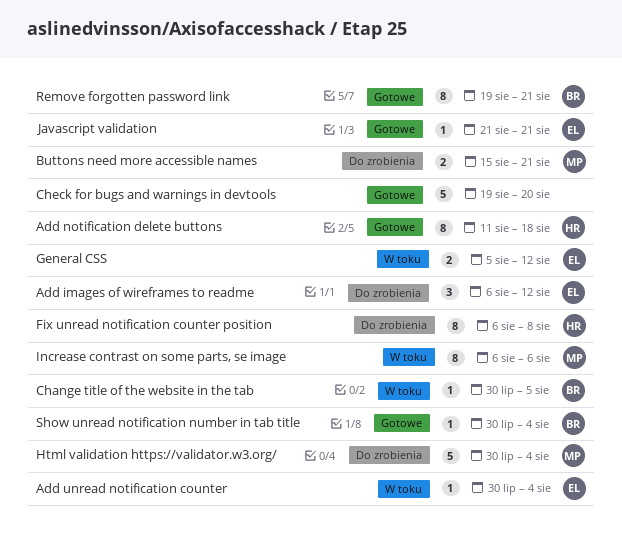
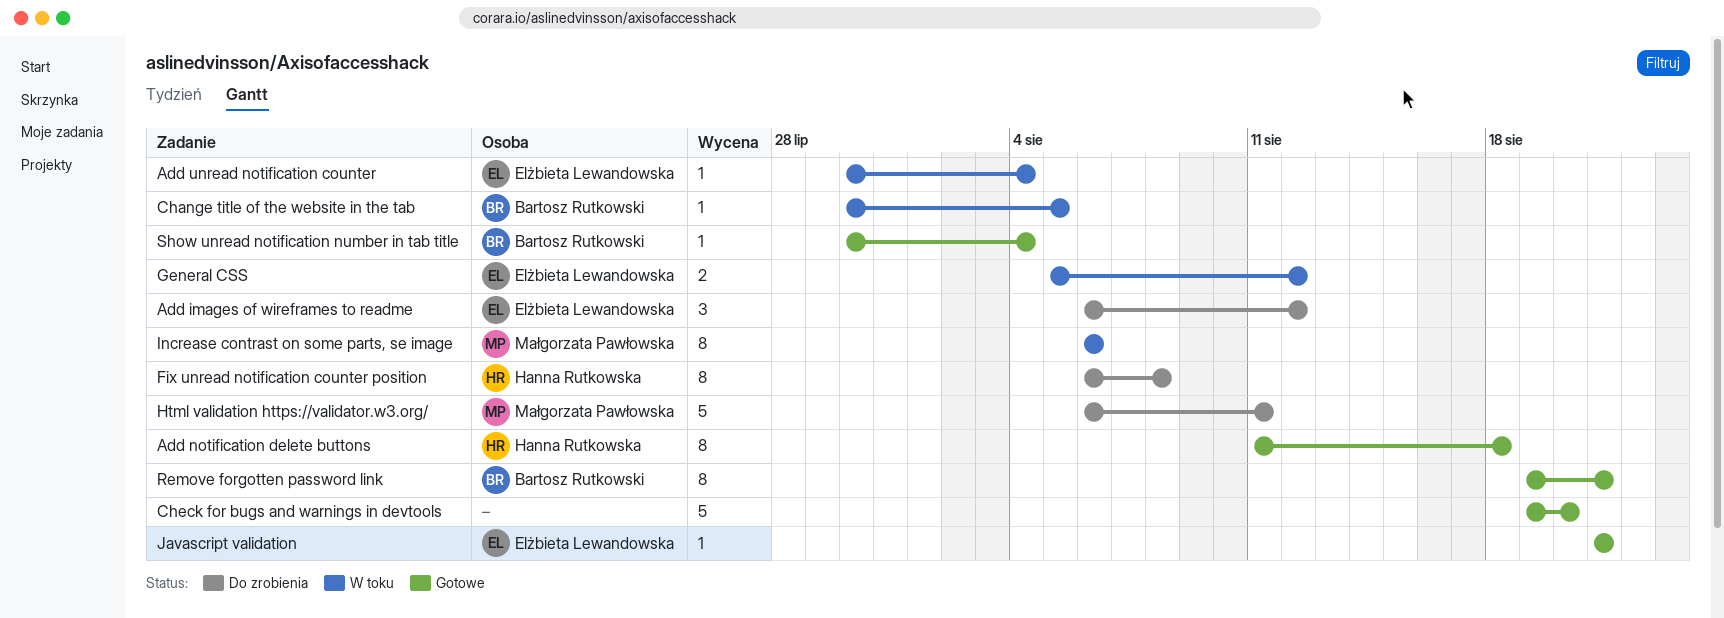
Buttons need more accessible names: present -> none
Html validation https://validator.w3.org/, start: Jul 30 -> Aug 6
Html validation https://validator.w3.org/, due: Aug 4 -> Aug 11

